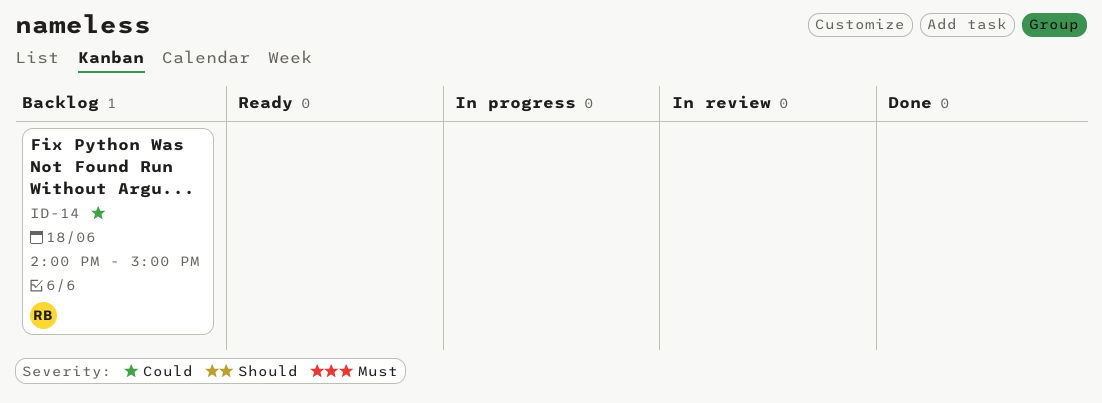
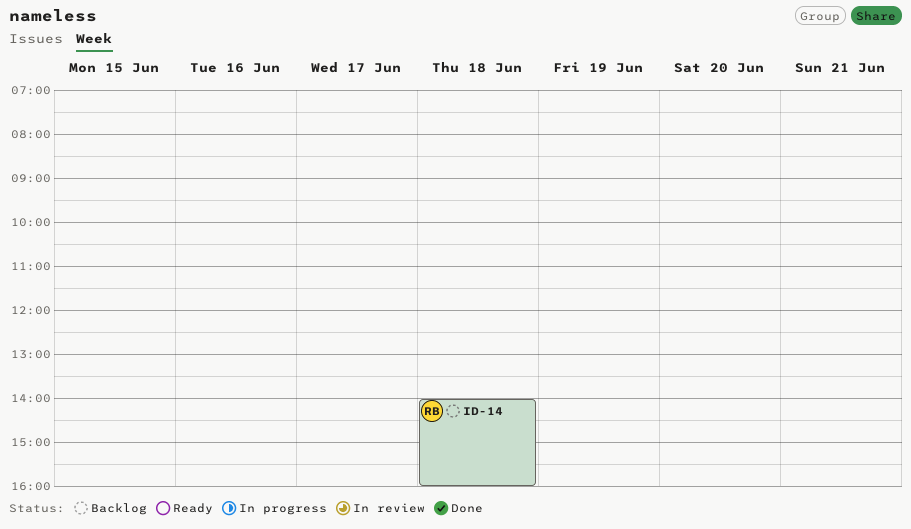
ID-14, ends: 15:00 -> 16:00

